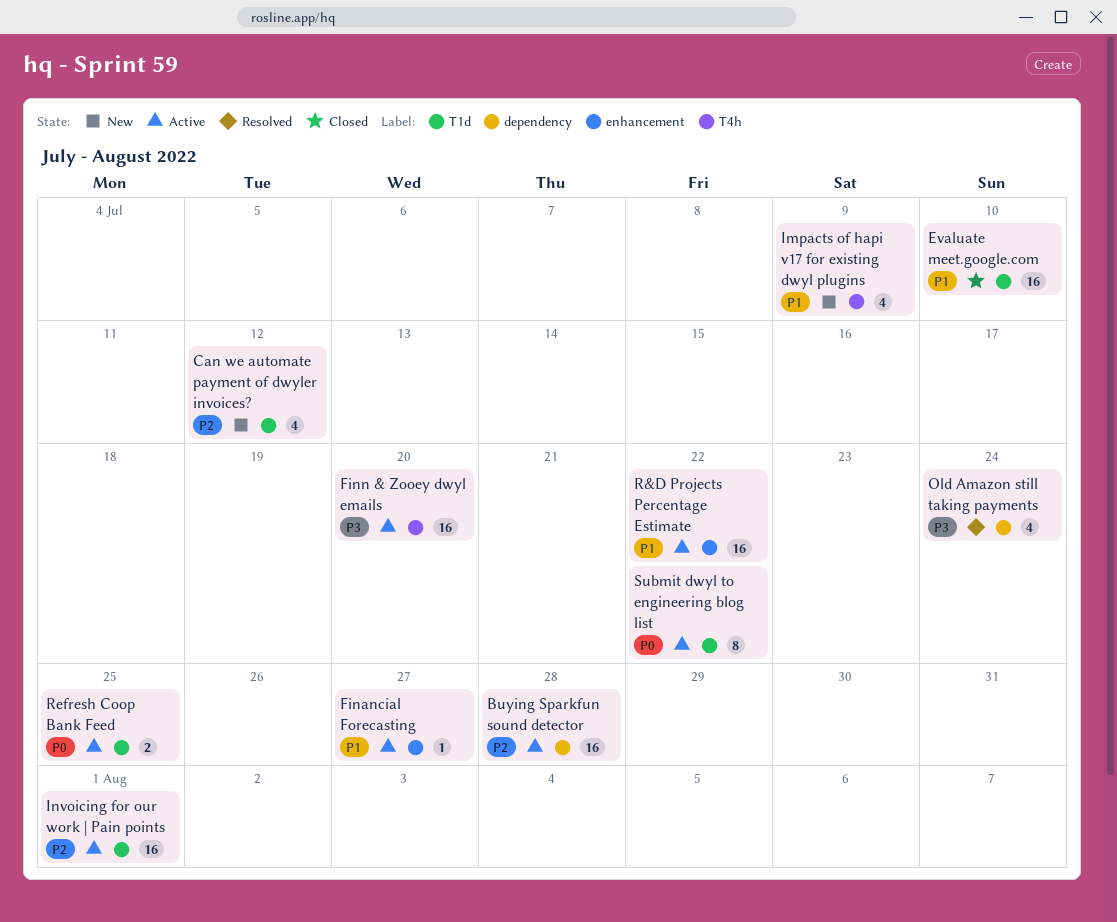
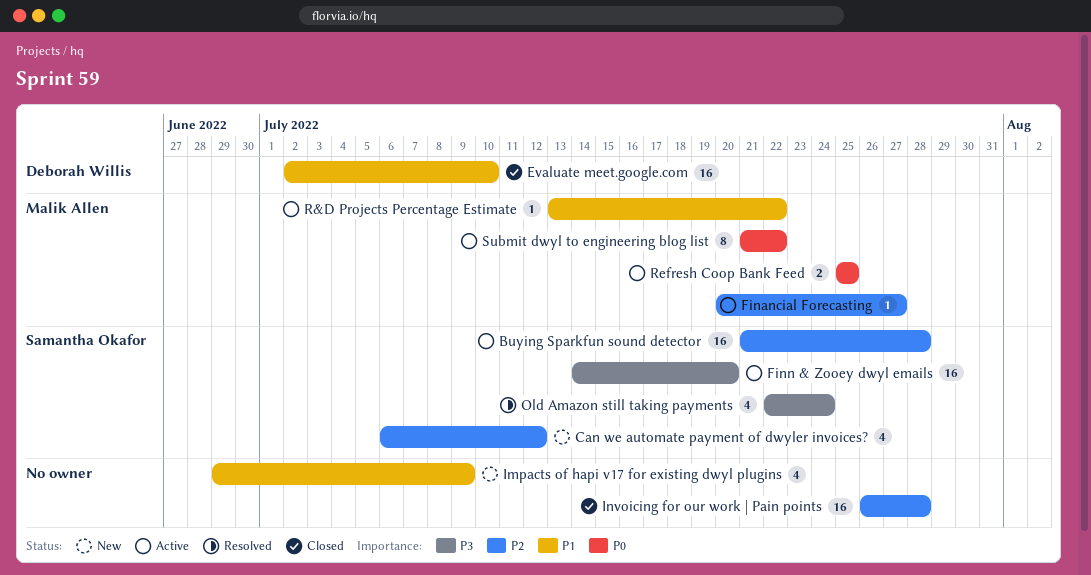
Financial Forecasting, priority: P1 -> P2
Invoicing for our work | Pain points, status: Active -> Closed
Invoicing for our work | Pain points, due: Aug 1 -> Jul 28
R&D Projects Percentage Estimate, estimate: 16 -> 1

